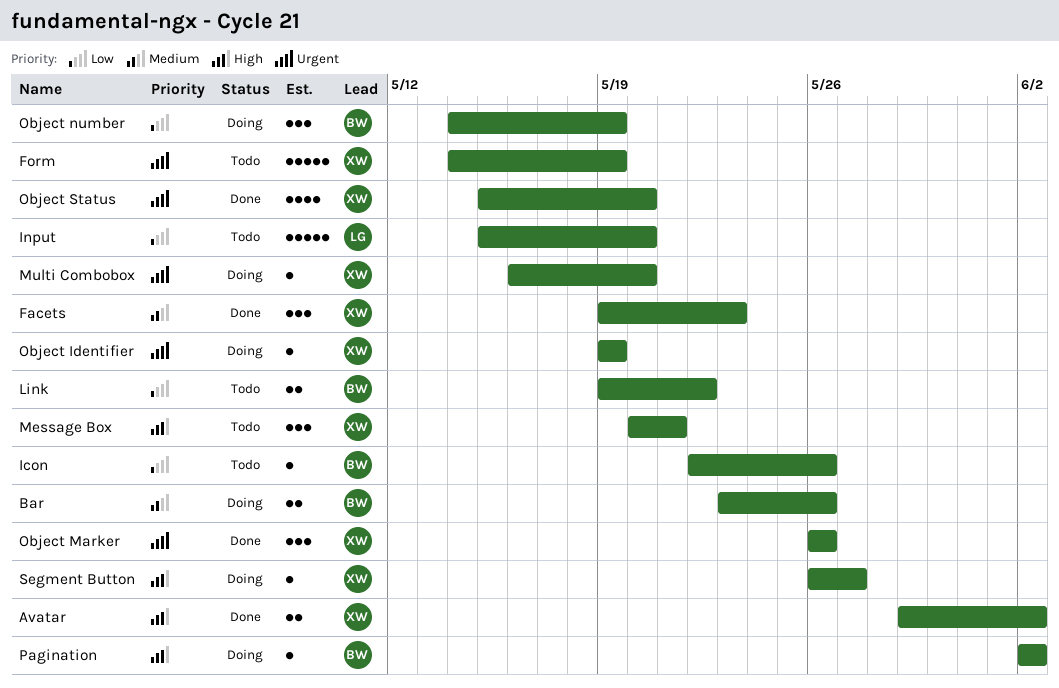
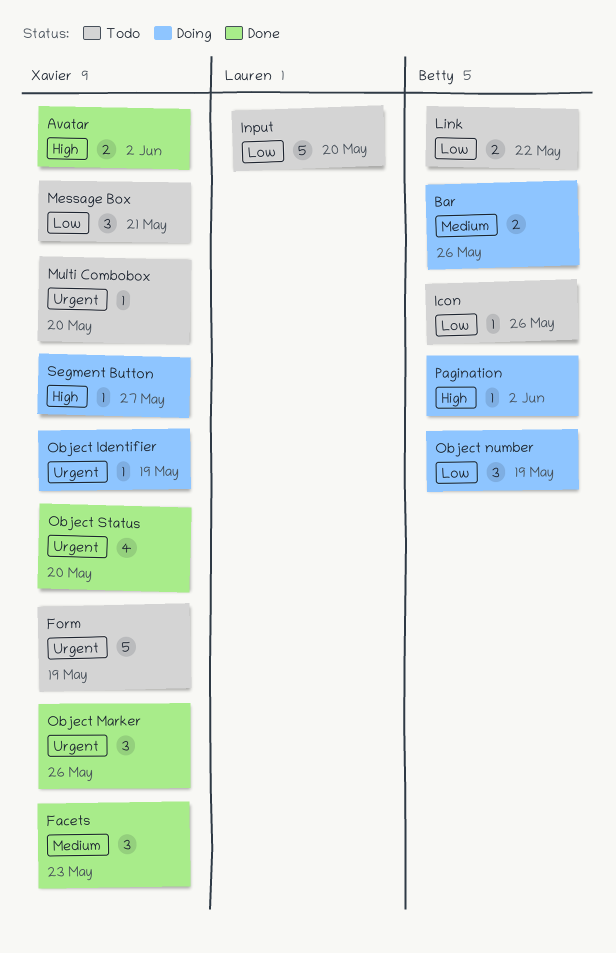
Message Box, priority: High -> Low
Multi Combobox, status: Doing -> Todo

